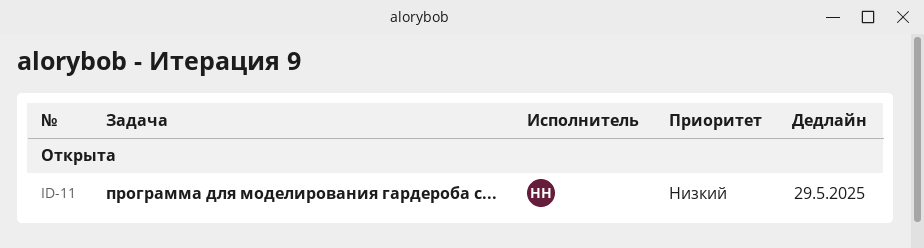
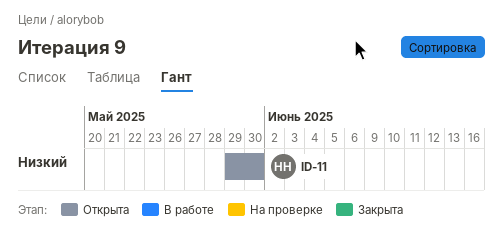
ID-11, due: May 29 -> May 30

